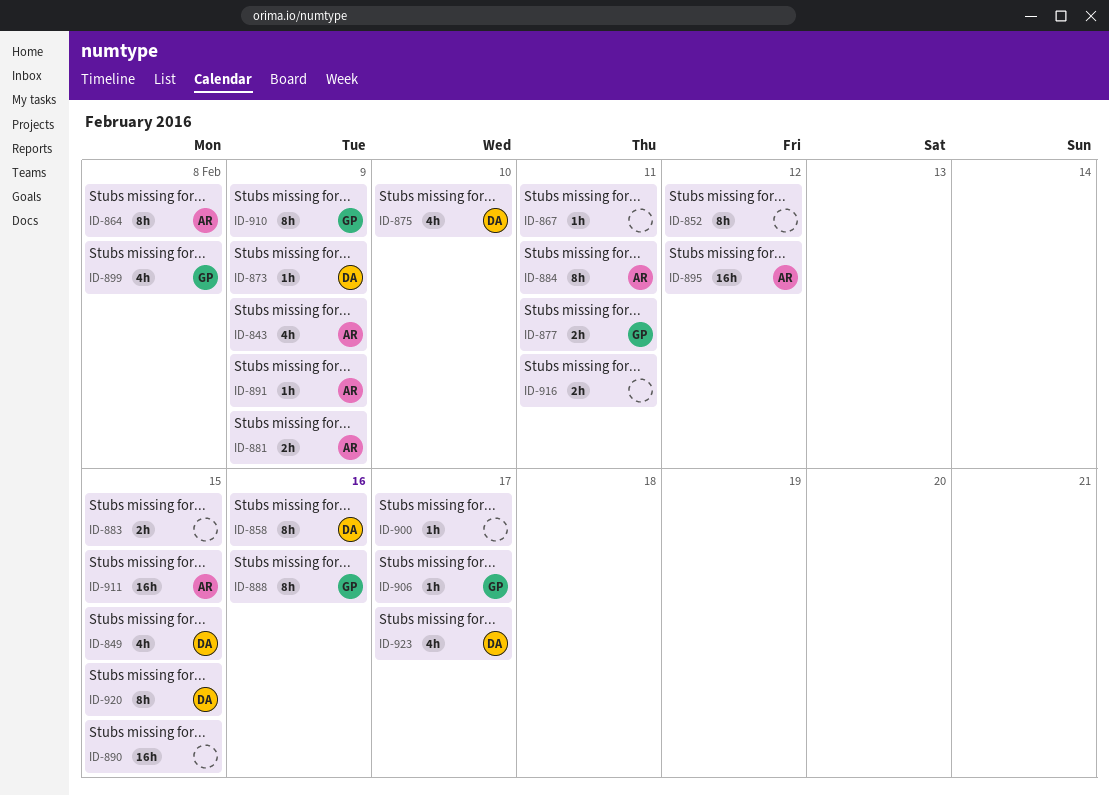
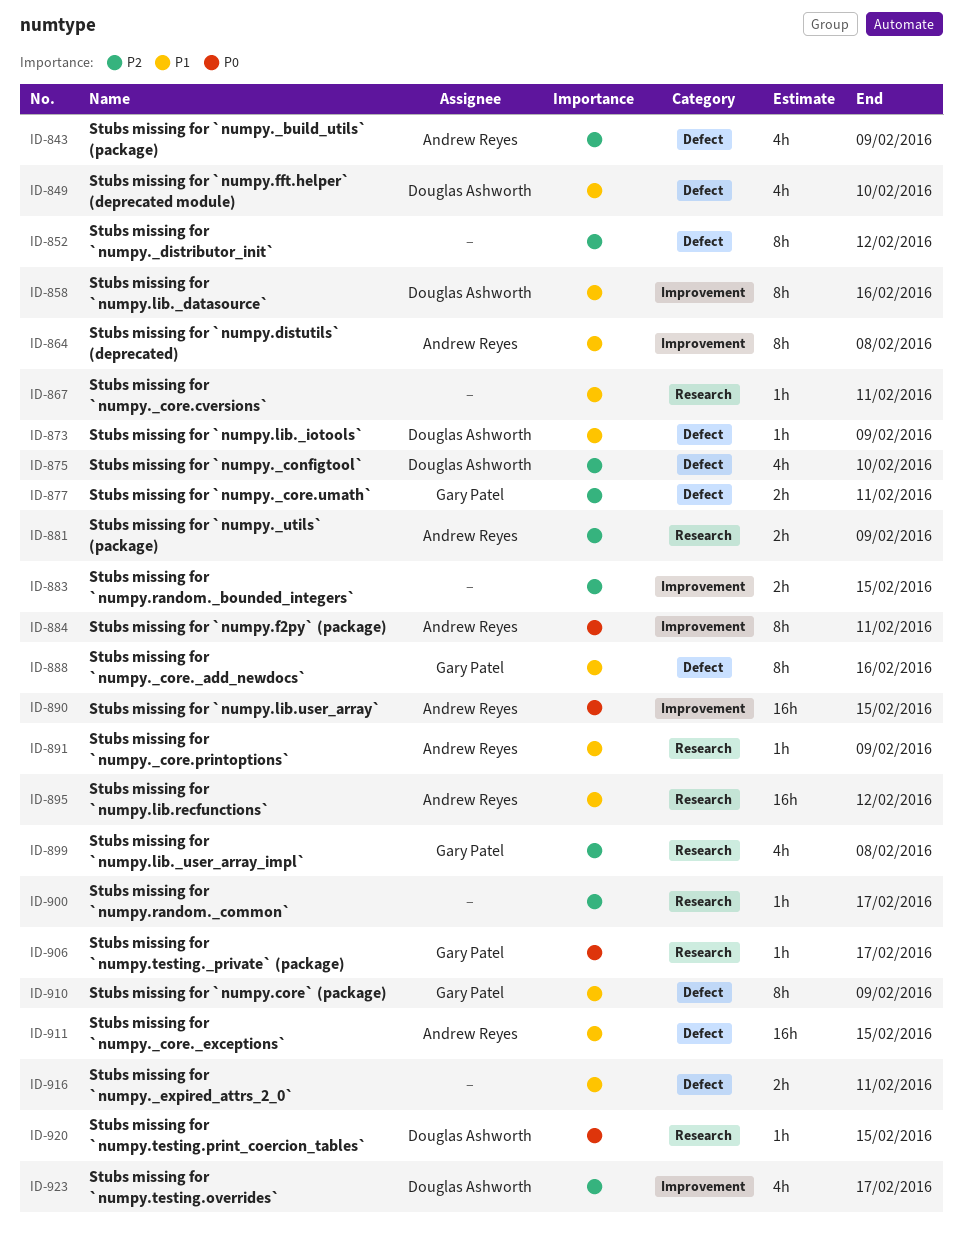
ID-849, due: Feb 15 -> Feb 10
ID-890, owner: none -> Andrew Reyes
ID-920, estimate: 8h -> 1h

